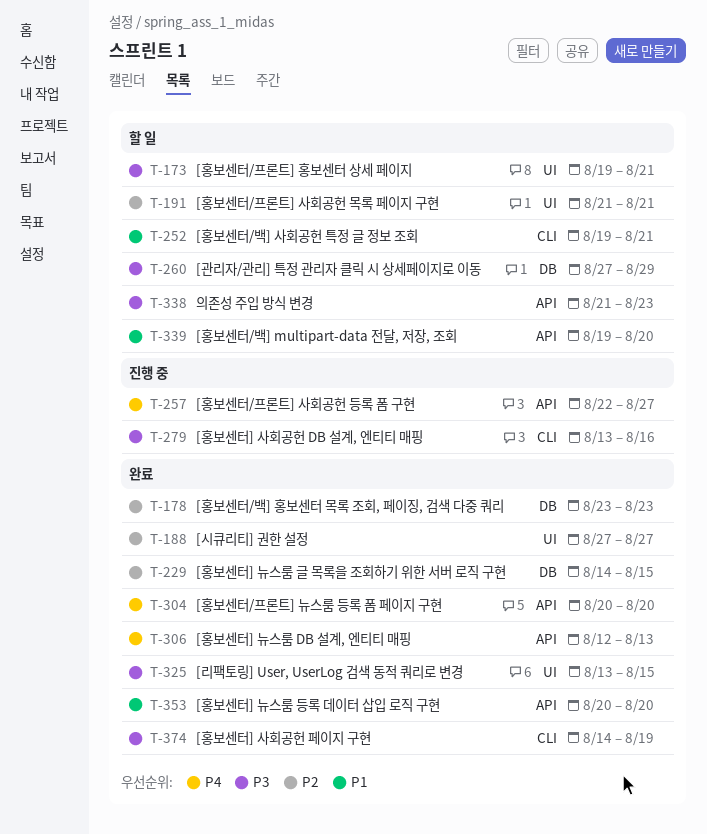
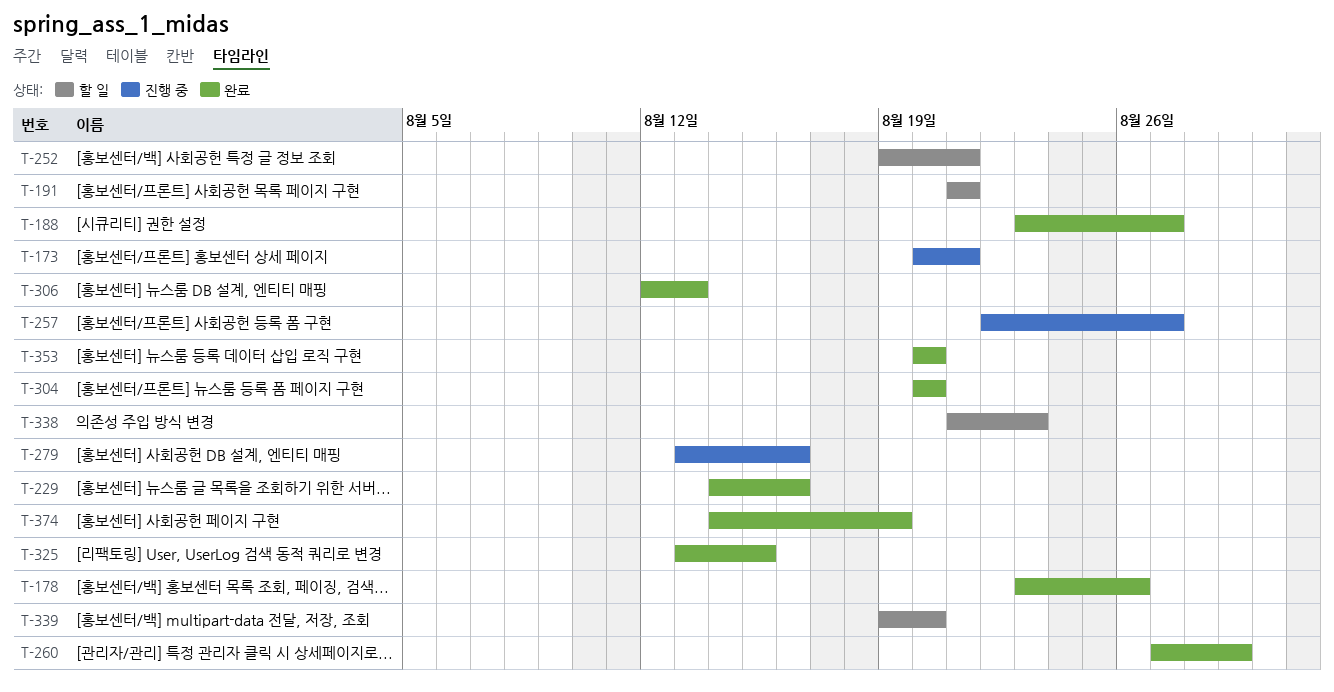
T-173, status: 할 일 -> 진행 중
T-173, start: Aug 19 -> Aug 20
T-178, due: Aug 23 -> Aug 26
T-188, start: Aug 27 -> Aug 23
T-229, due: Aug 15 -> Aug 16
T-260, status: 할 일 -> 완료

